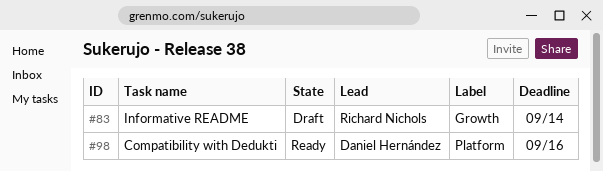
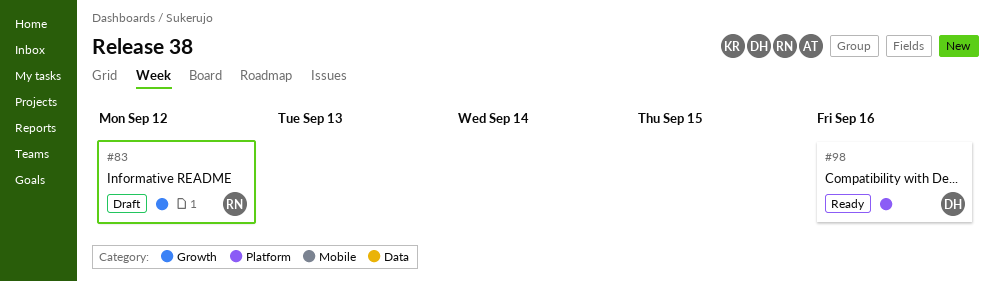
#83, due: Sep 14 -> Sep 12

